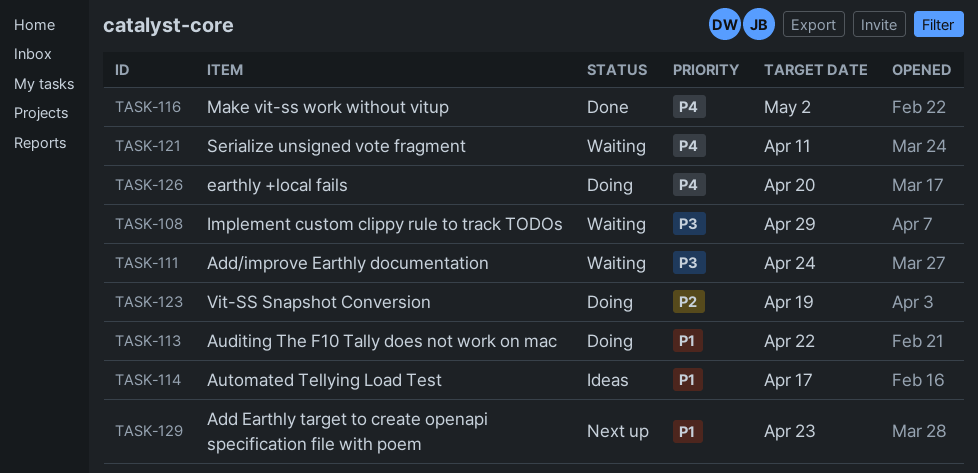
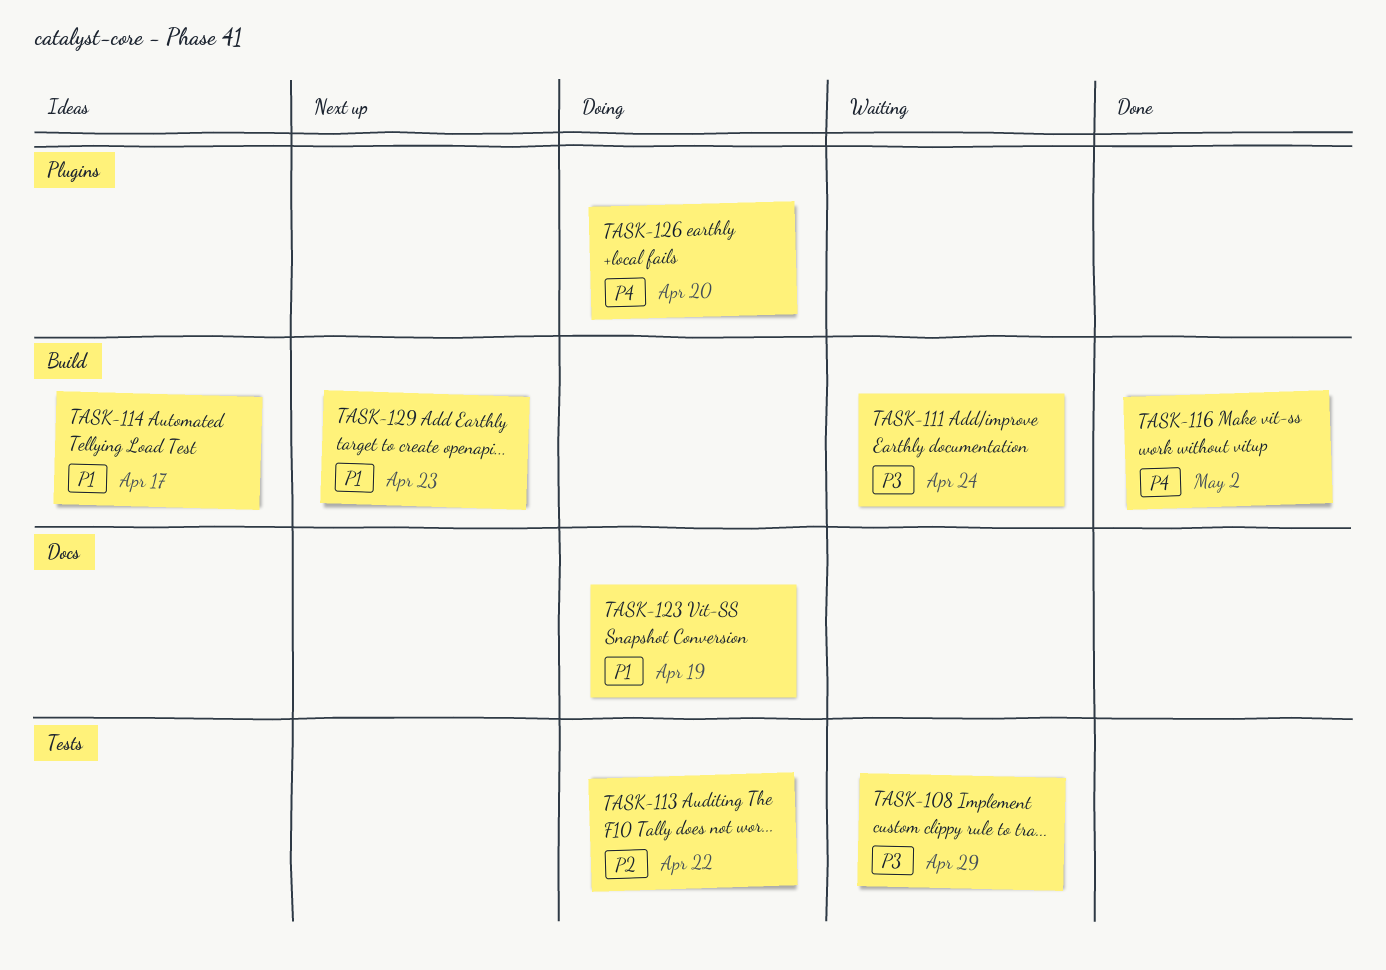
TASK-113, priority: P1 -> P2
TASK-121: present -> none
TASK-123, priority: P2 -> P1

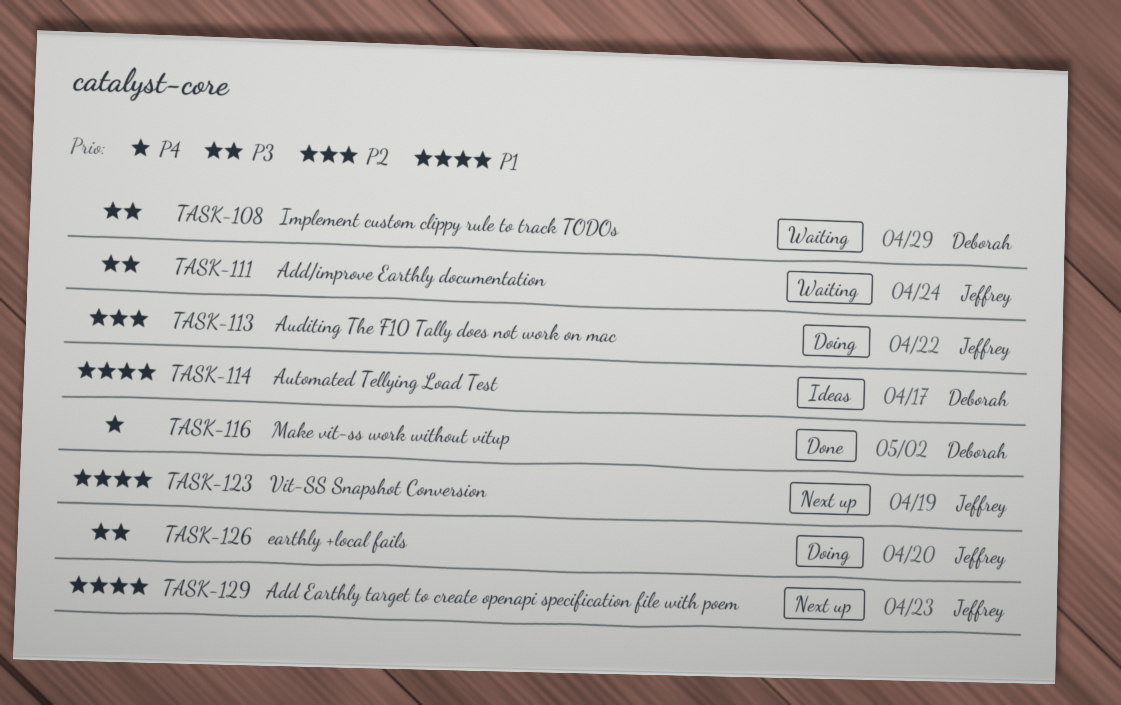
TASK-123, status: Doing -> Next up
TASK-126, priority: P4 -> P3

